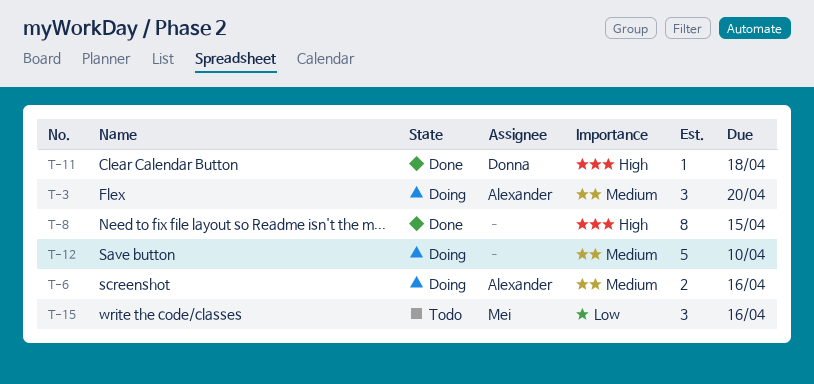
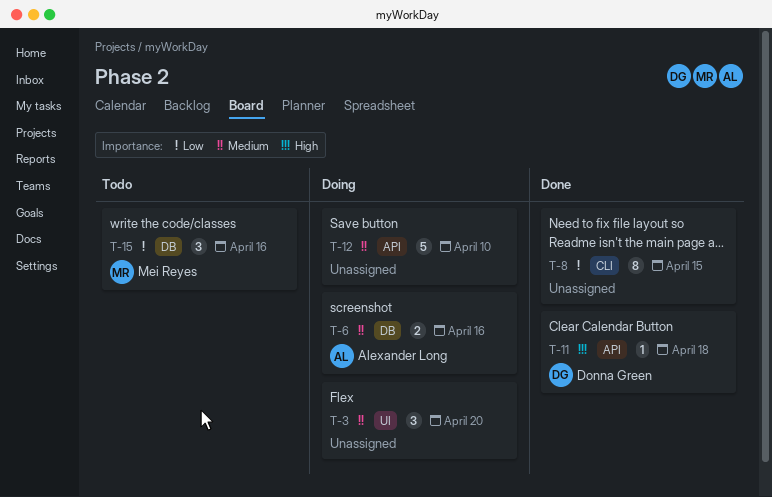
T-3, owner: Alexander Long -> none
T-8, priority: High -> Low

